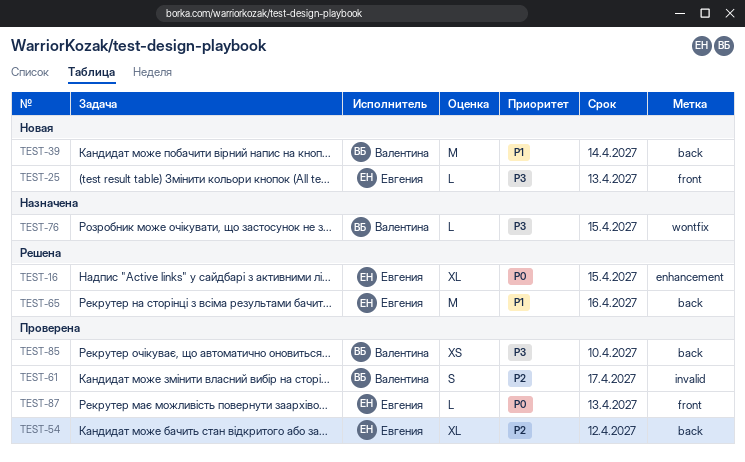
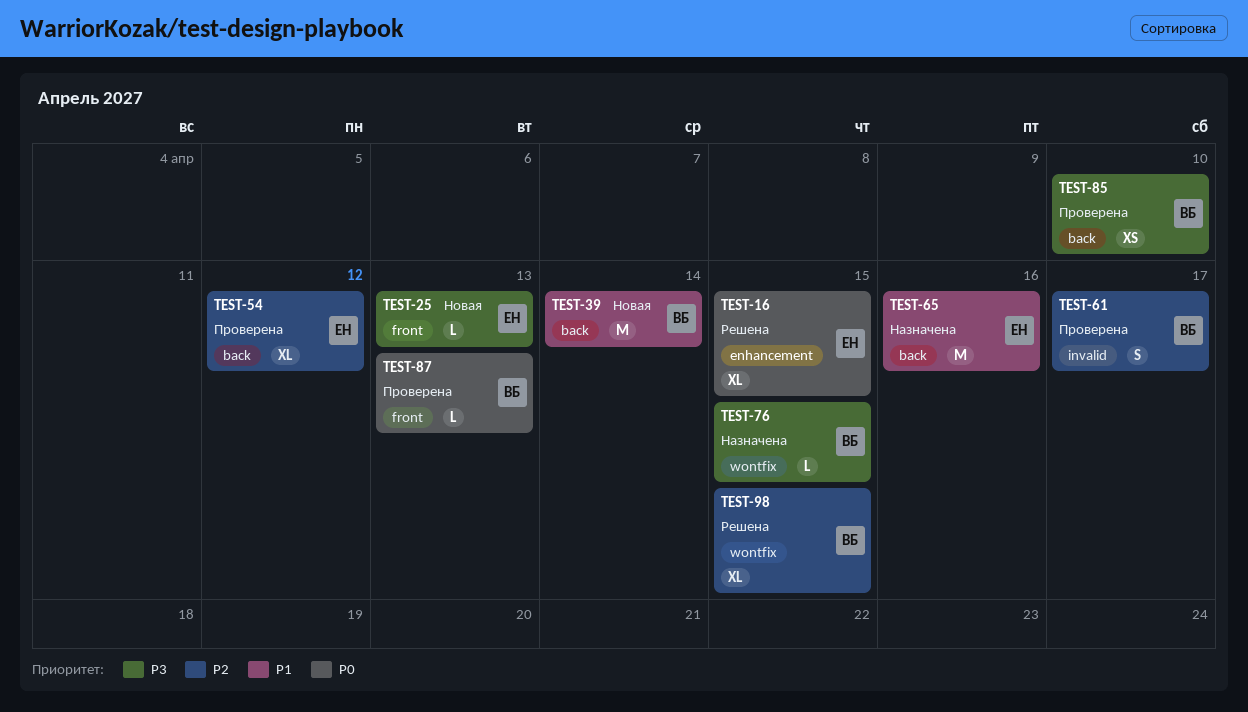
TEST-65, status: Решена -> Назначена
TEST-87, owner: Евгения -> Валентина
TEST-98: none -> present

